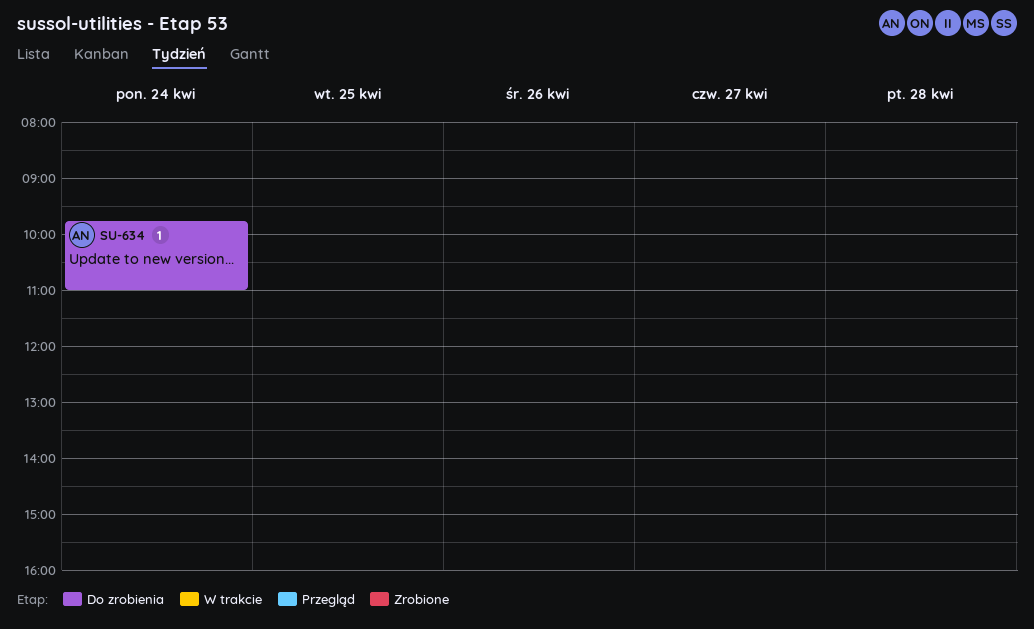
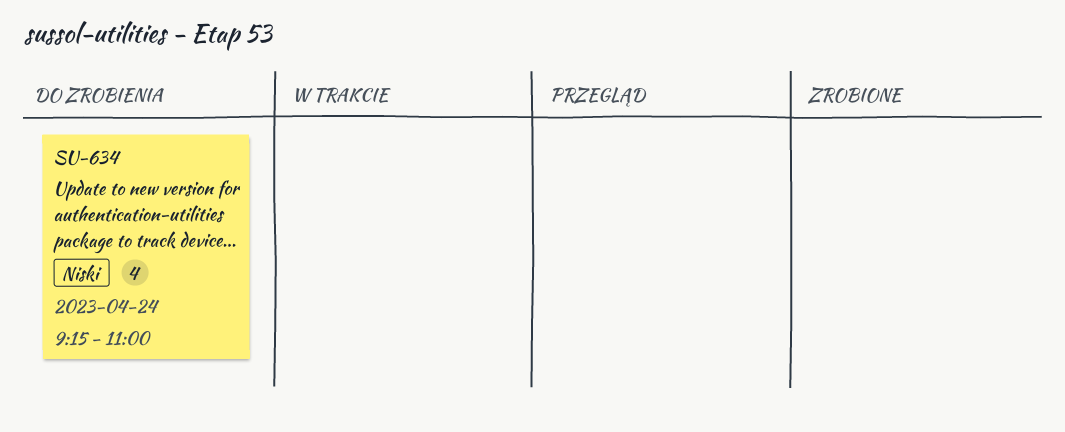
SU-634, estimate: 1 -> 4
SU-634, begins: 09:45 -> 09:15

